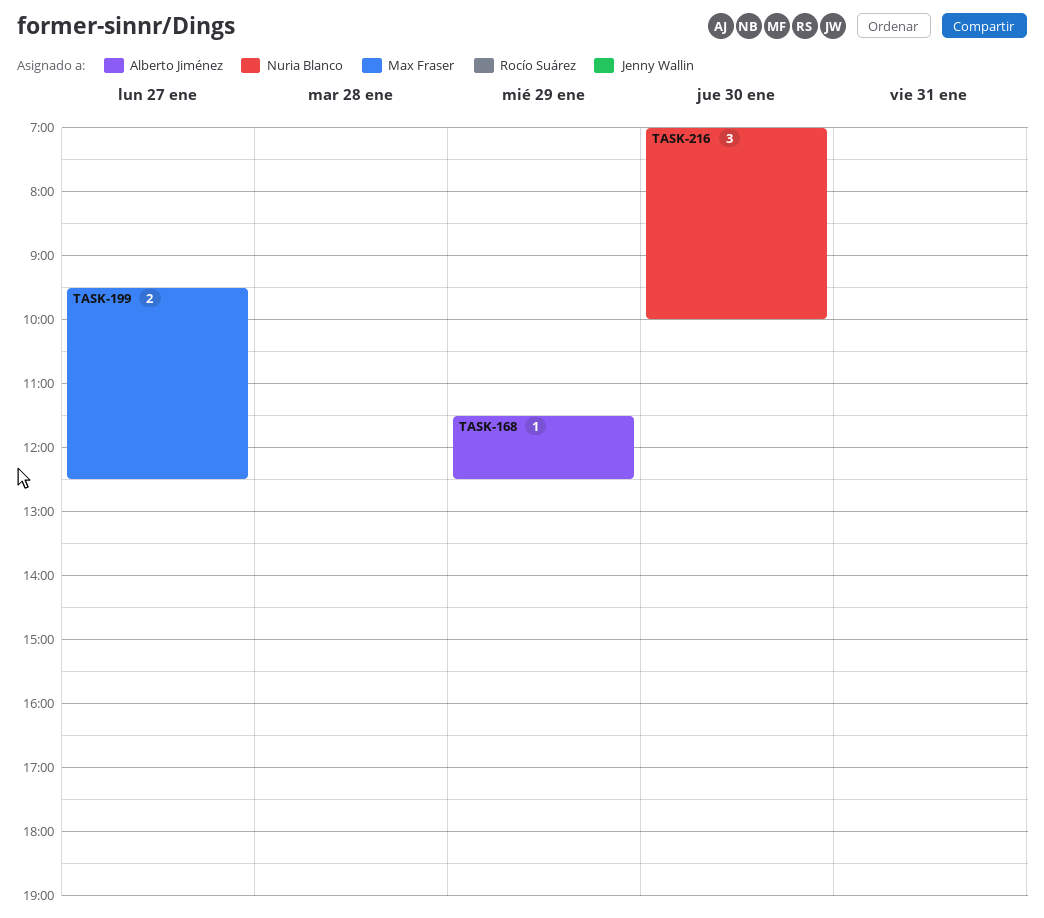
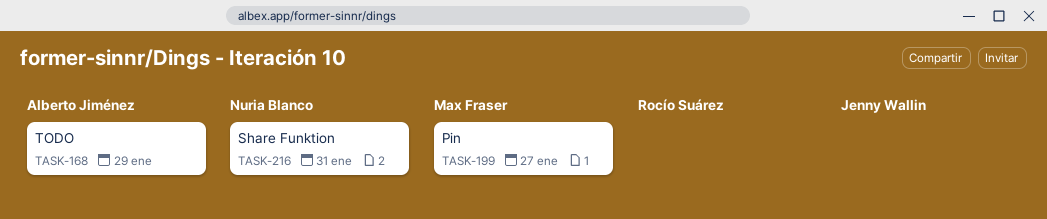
TASK-216, day: Jan 30 -> Jan 31

